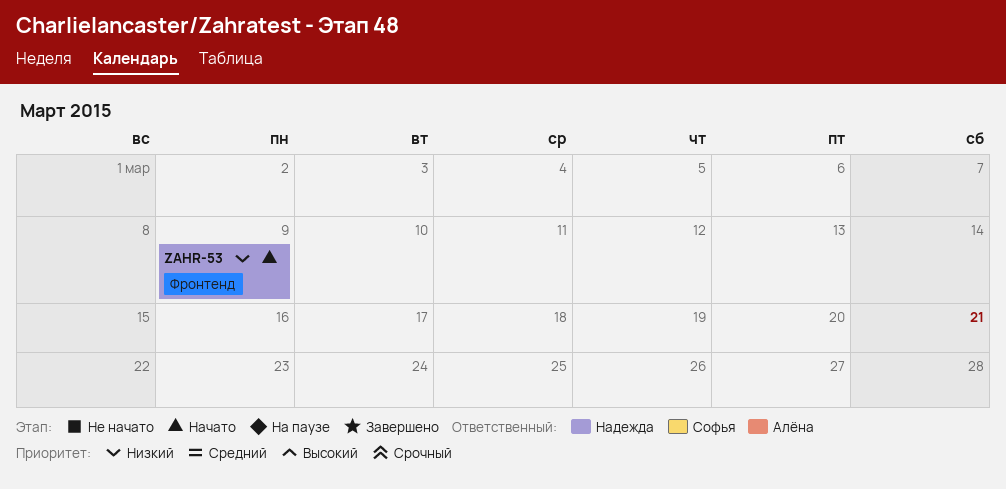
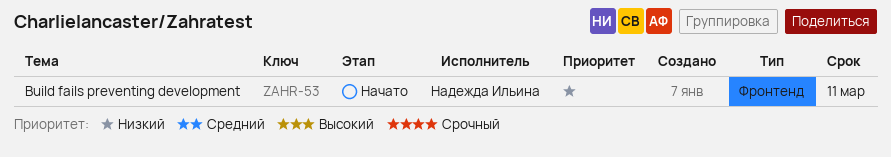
ZAHR-53, due: Mar 9 -> Mar 11

